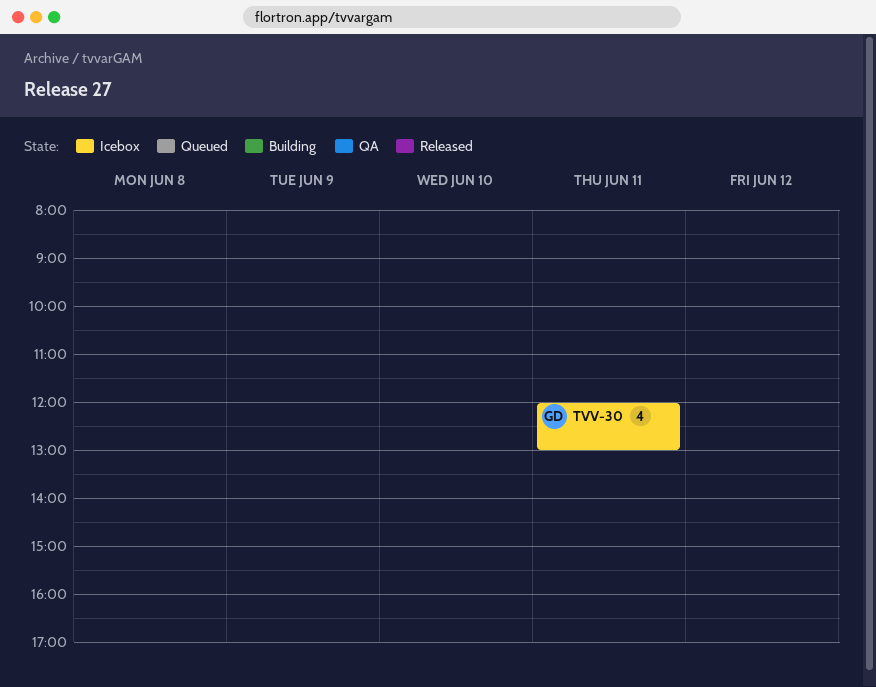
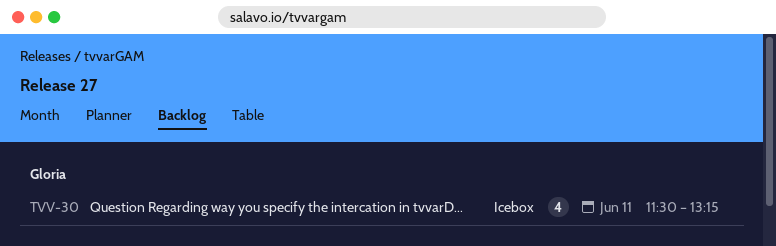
TVV-30, begins: 12:00 -> 11:30
TVV-30, ends: 13:00 -> 13:15

